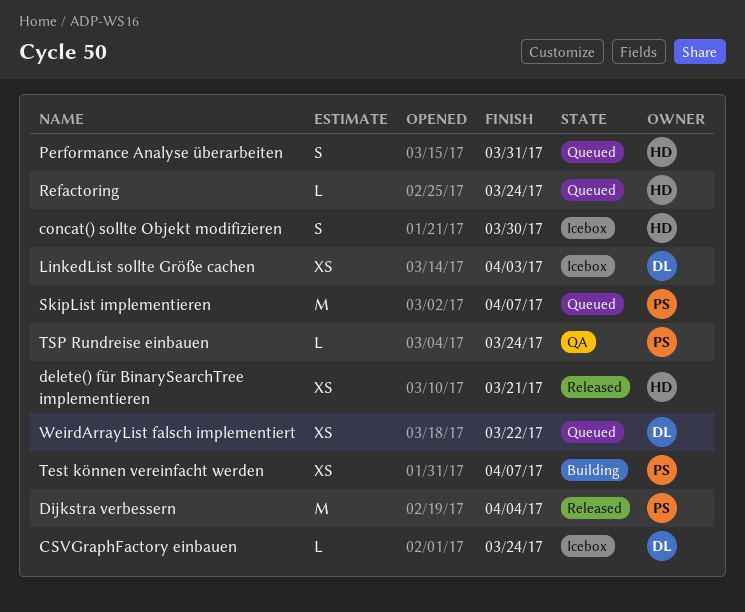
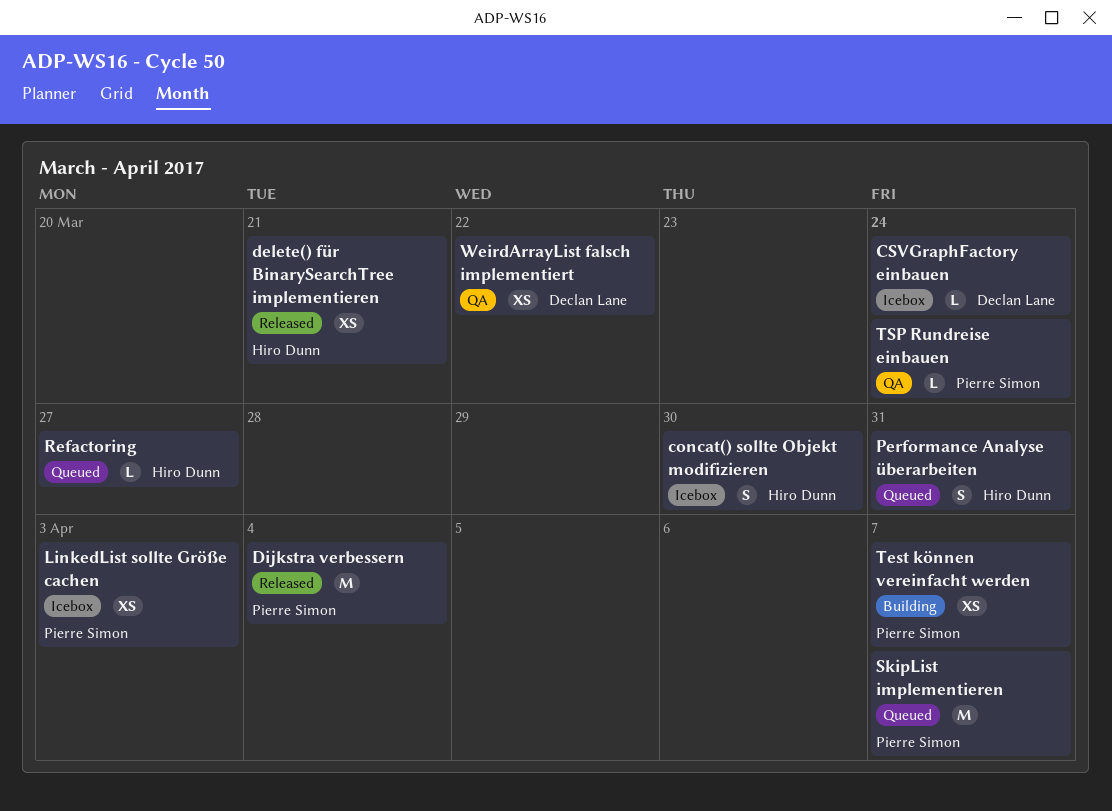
LinkedList sollte Größe cachen, owner: Declan Lane -> Pierre Simon
Refactoring, due: Mar 24 -> Mar 27
WeirdArrayList falsch implementiert, status: Queued -> QA

